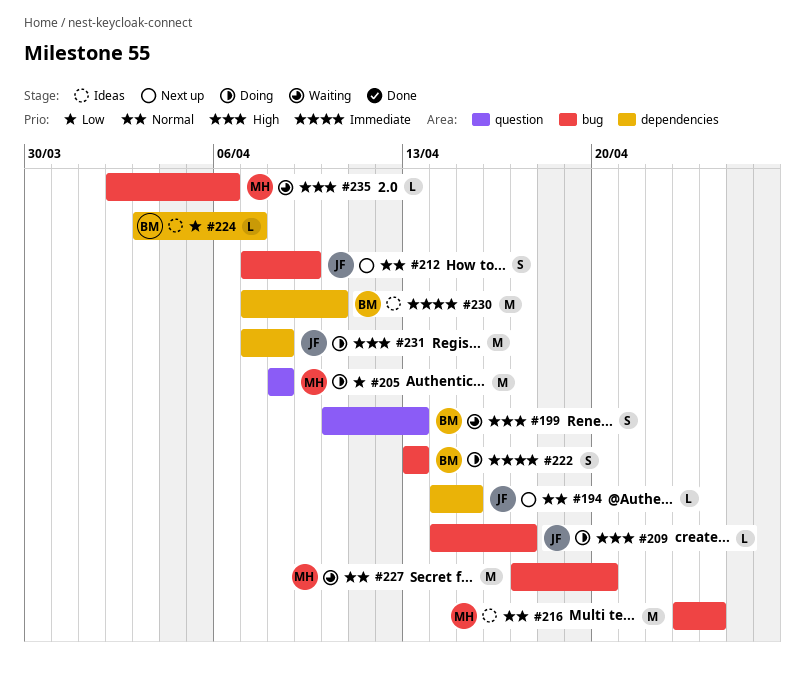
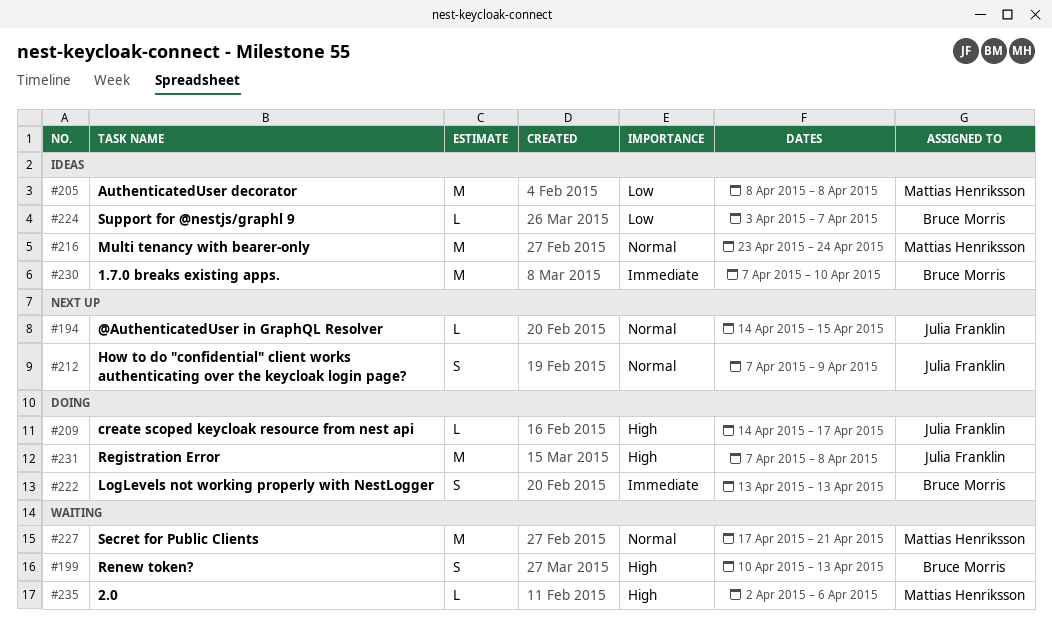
#205, status: Doing -> Ideas
#227, due: Apr 20 -> Apr 21

